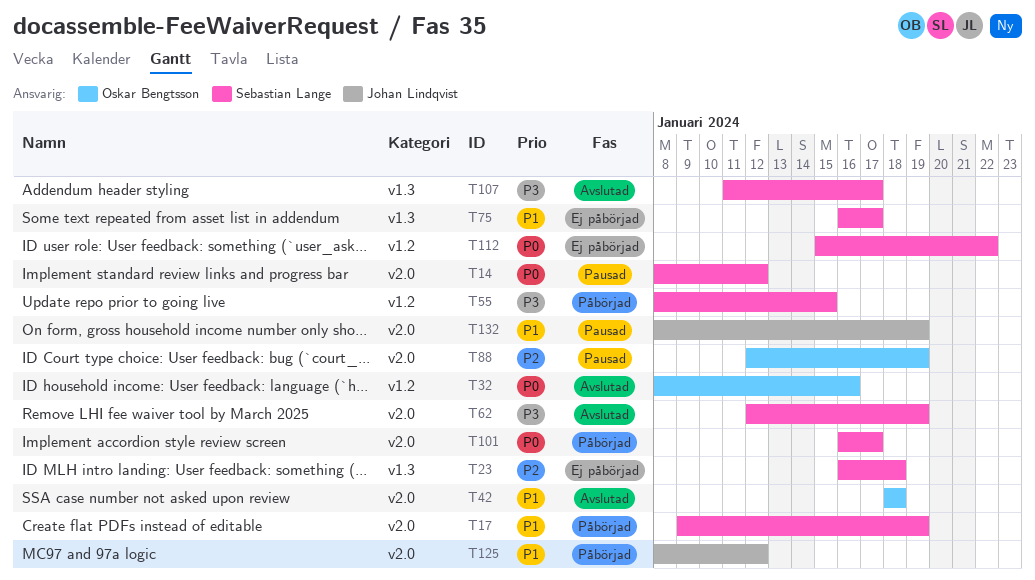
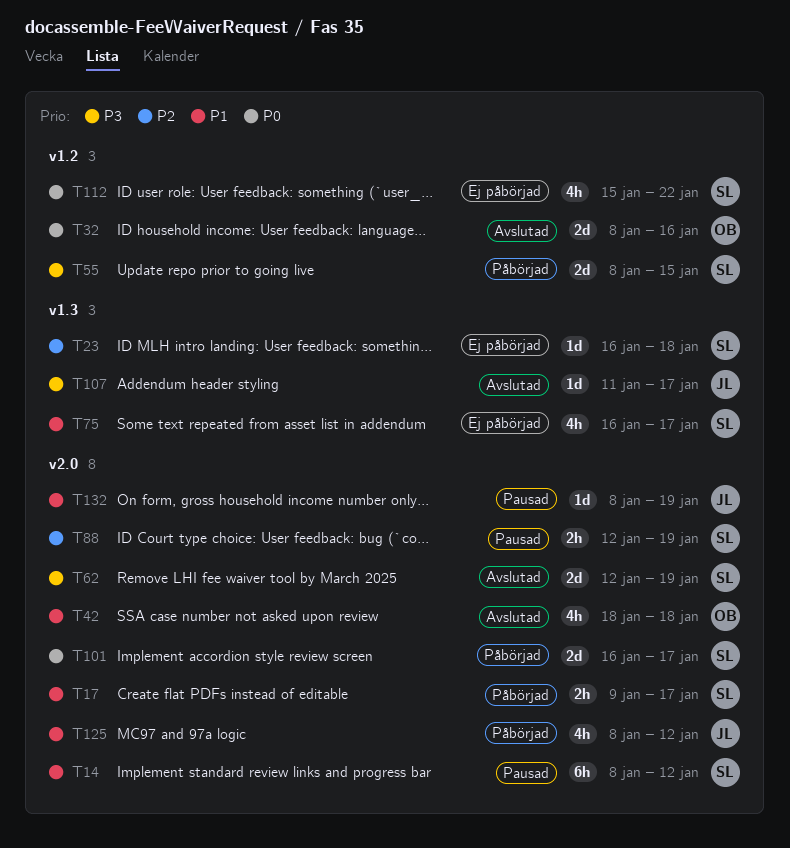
T14, priority: P0 -> P1
T17, due: Jan 19 -> Jan 17
T88, owner: Oskar Bengtsson -> Sebastian Lange
T107, owner: Sebastian Lange -> Johan Lindqvist

